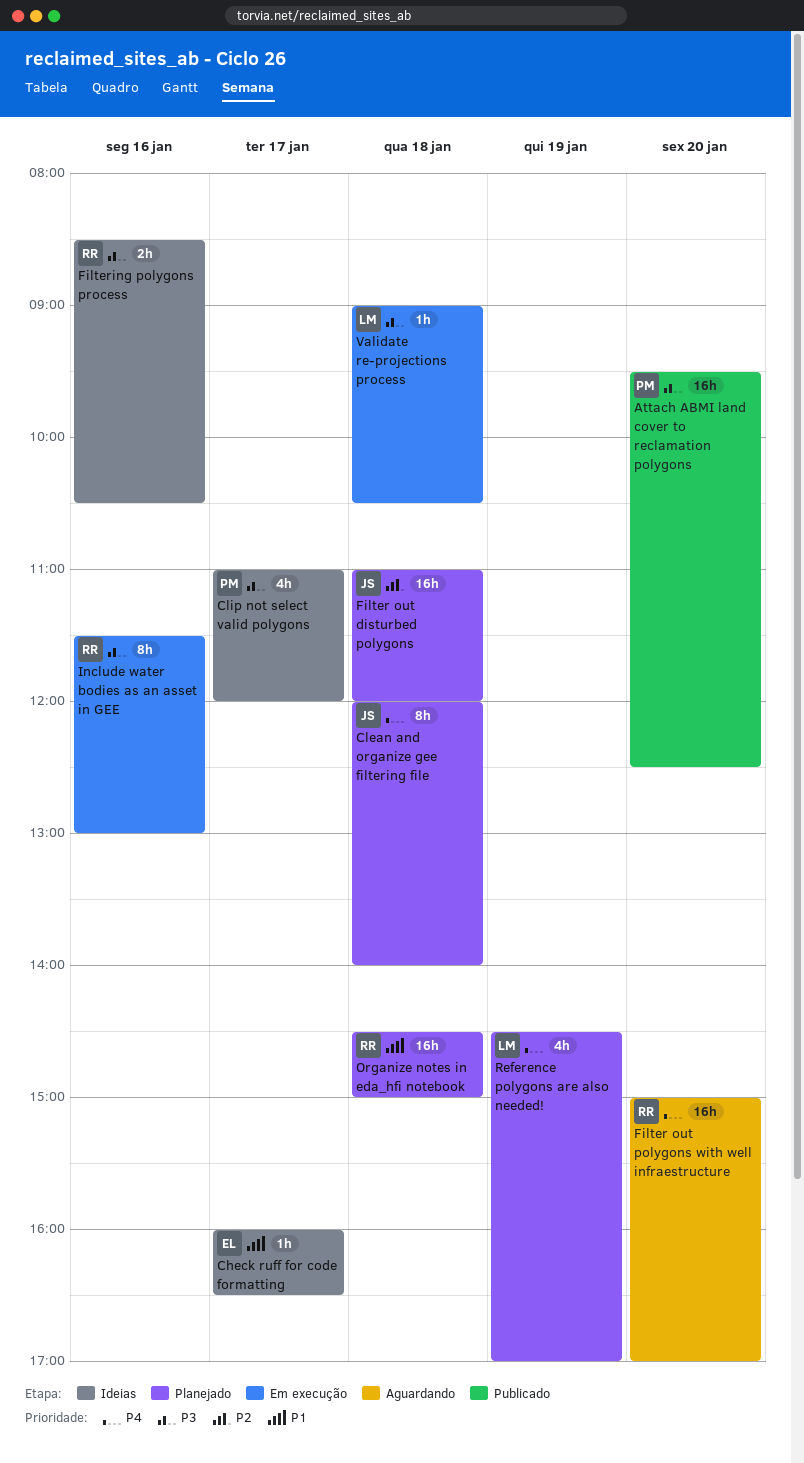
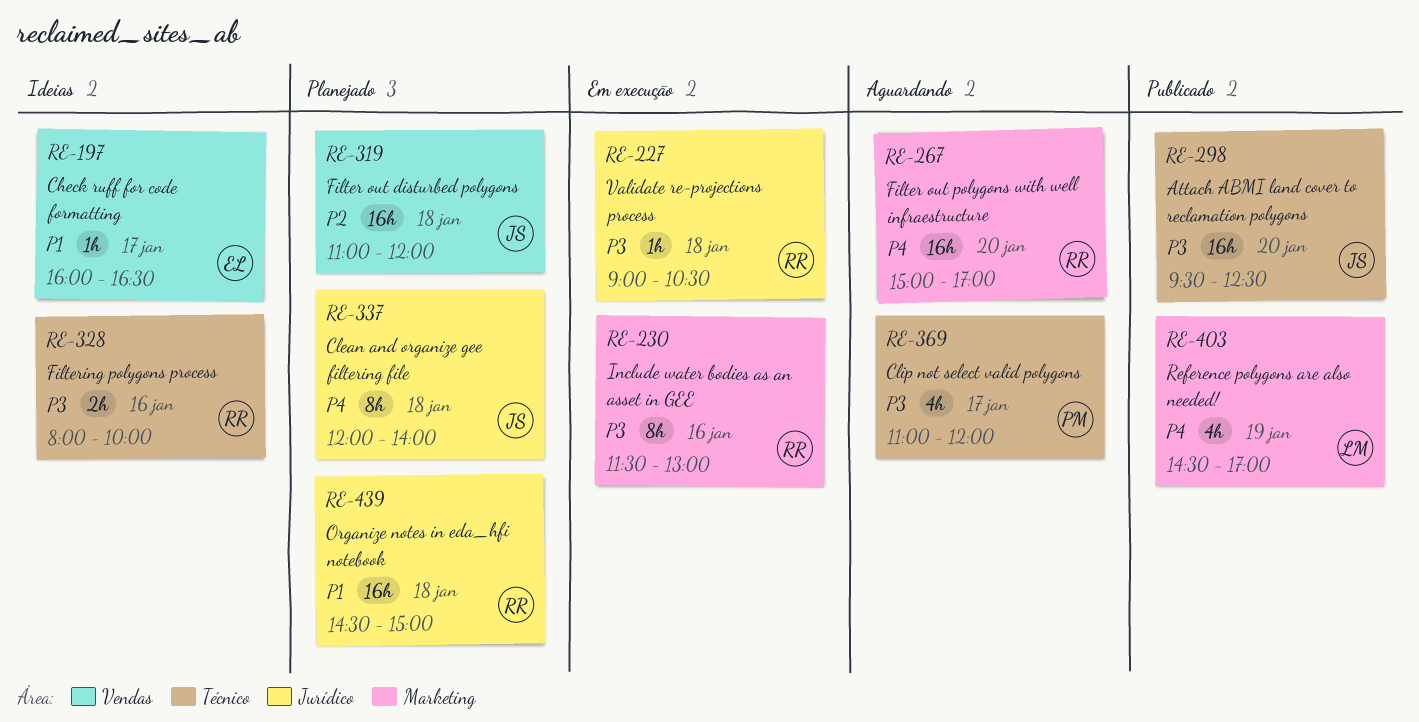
Attach ABMI land cover to reclamation polygons, owner: PM -> JS
Clip not select valid polygons, status: Ideias -> Aguardando
Filtering polygons process, begins: 08:30 -> 08:00
Filtering polygons process, ends: 10:30 -> 10:00
Reference polygons are also needed!, status: Planejado -> Publicado
Validate re-projections process, owner: LM -> RR

